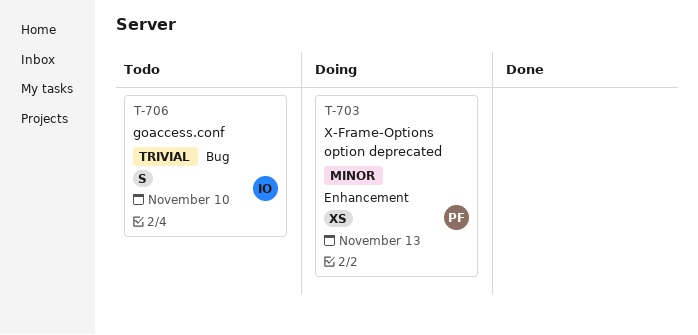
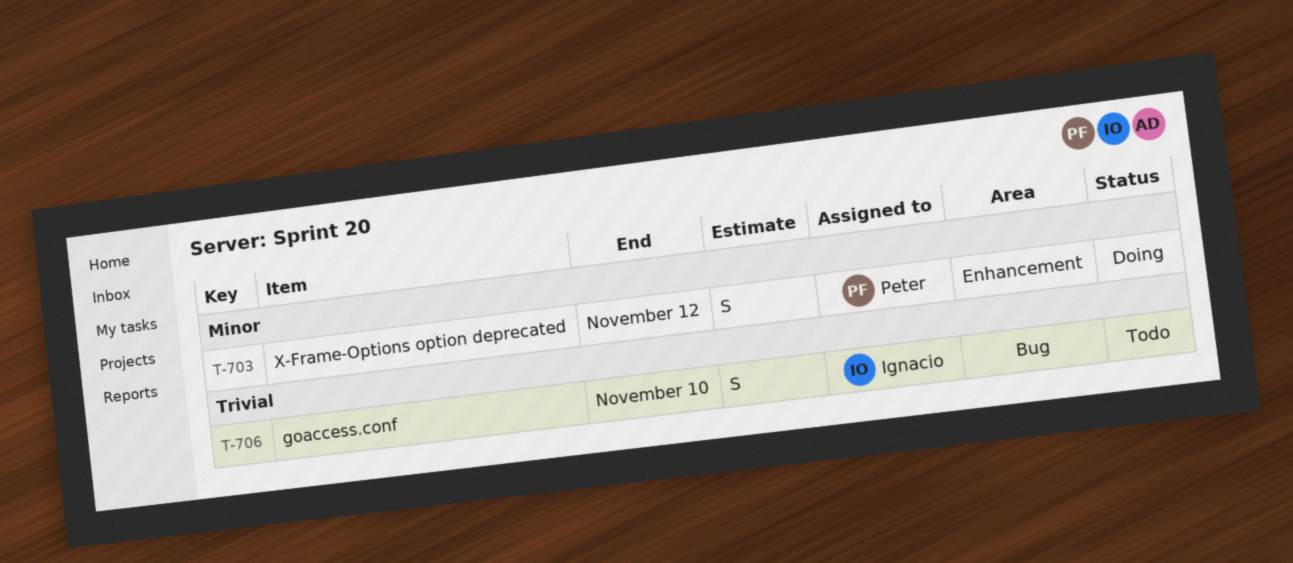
T-703, estimate: XS -> S
T-703, due: Nov 13 -> Nov 12

